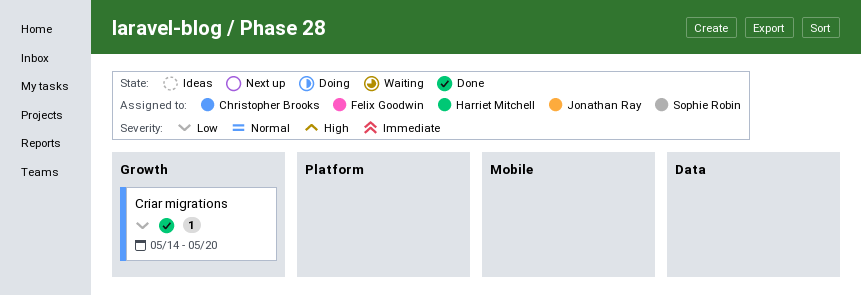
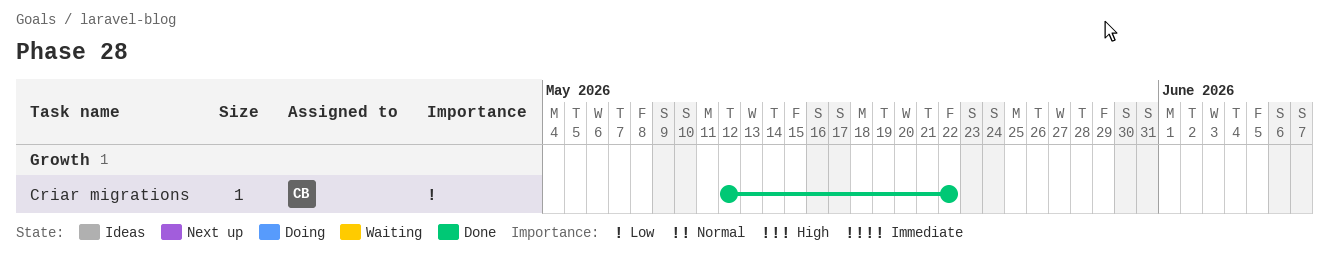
Criar migrations, start: May 14 -> May 12
Criar migrations, due: May 20 -> May 22

